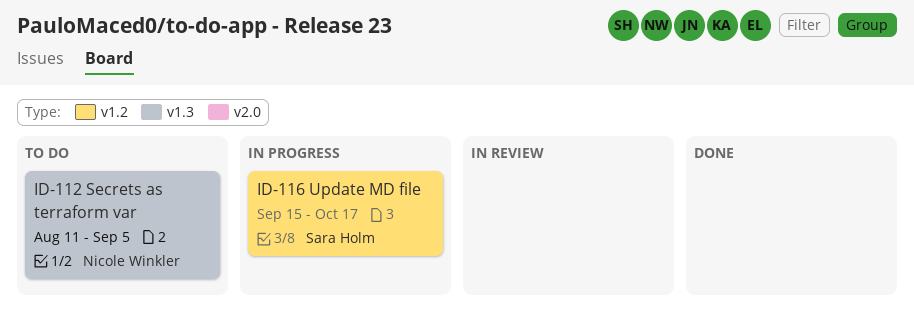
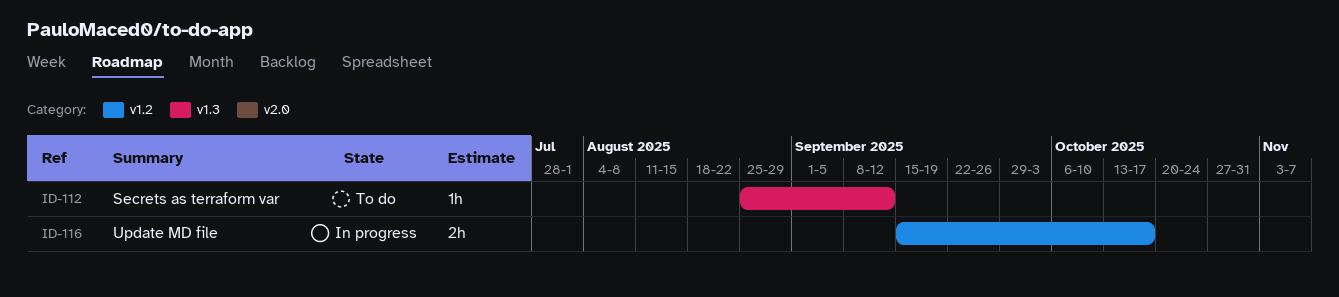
ID-112, start: Aug 11 -> Aug 25
ID-112, due: Sep 5 -> Sep 12

